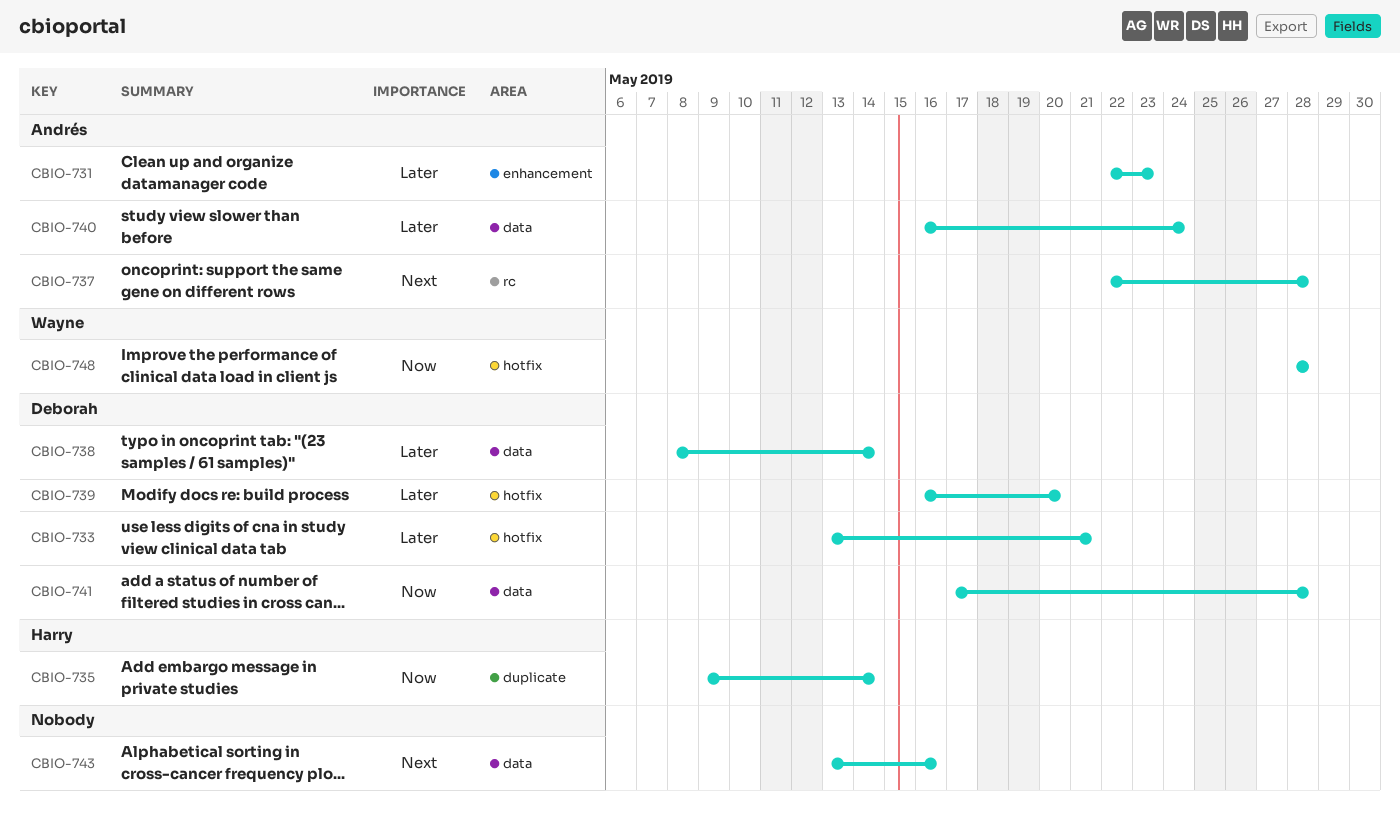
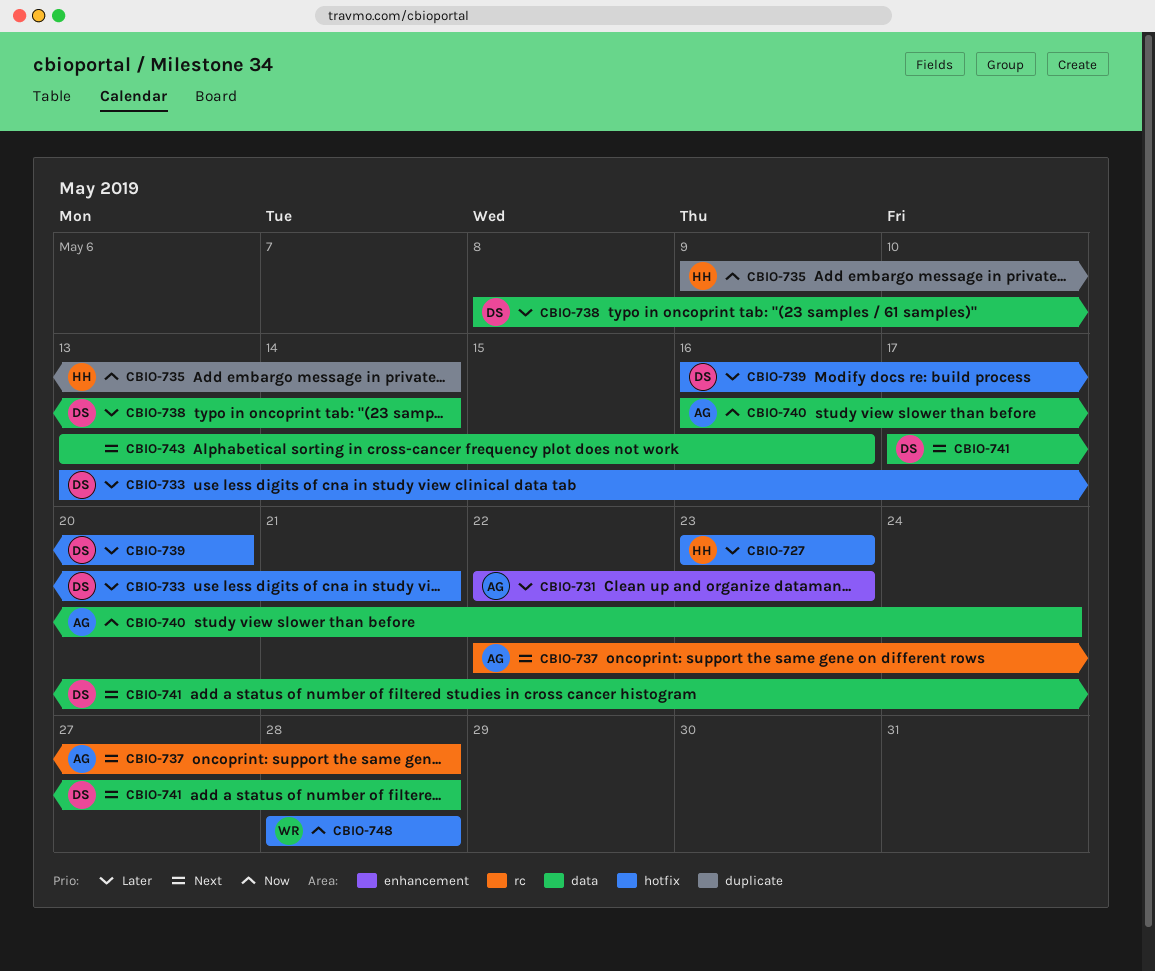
CBIO-727: none -> present
CBIO-740, priority: Later -> Now
CBIO-741, priority: Now -> Next

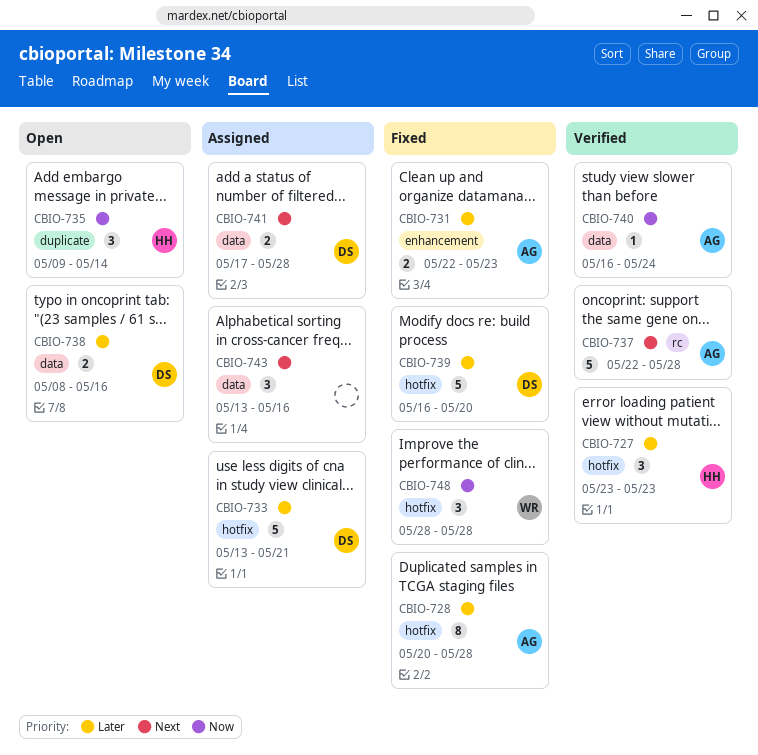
CBIO-728: none -> present
CBIO-738, due: May 14 -> May 16

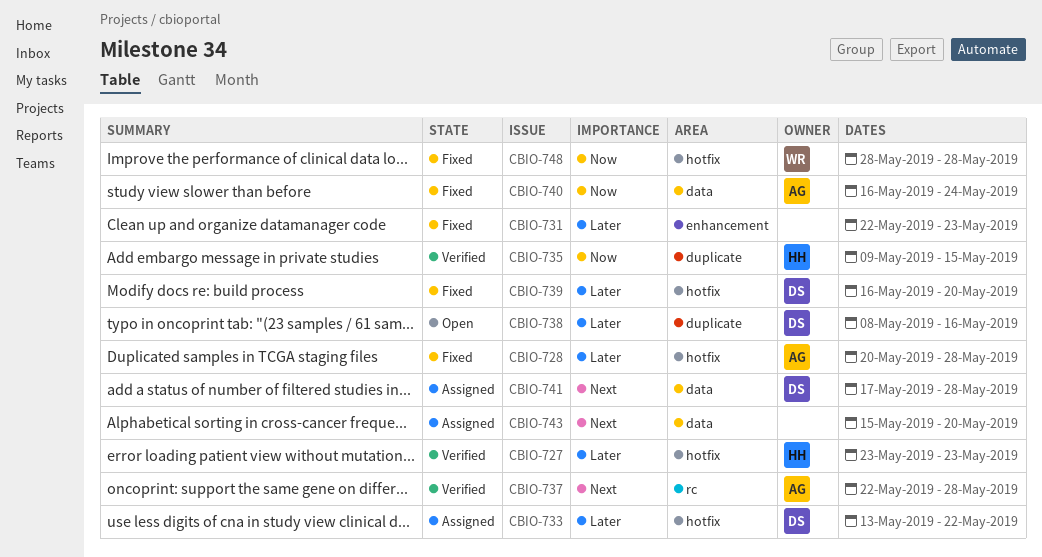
CBIO-731, owner: AG -> none
CBIO-733, due: May 21 -> May 22
CBIO-735, status: Open -> Verified
CBIO-735, due: May 14 -> May 15
CBIO-738, label: data -> duplicate
CBIO-740, status: Verified -> Fixed
CBIO-743, start: May 13 -> May 15
CBIO-743, due: May 16 -> May 20

